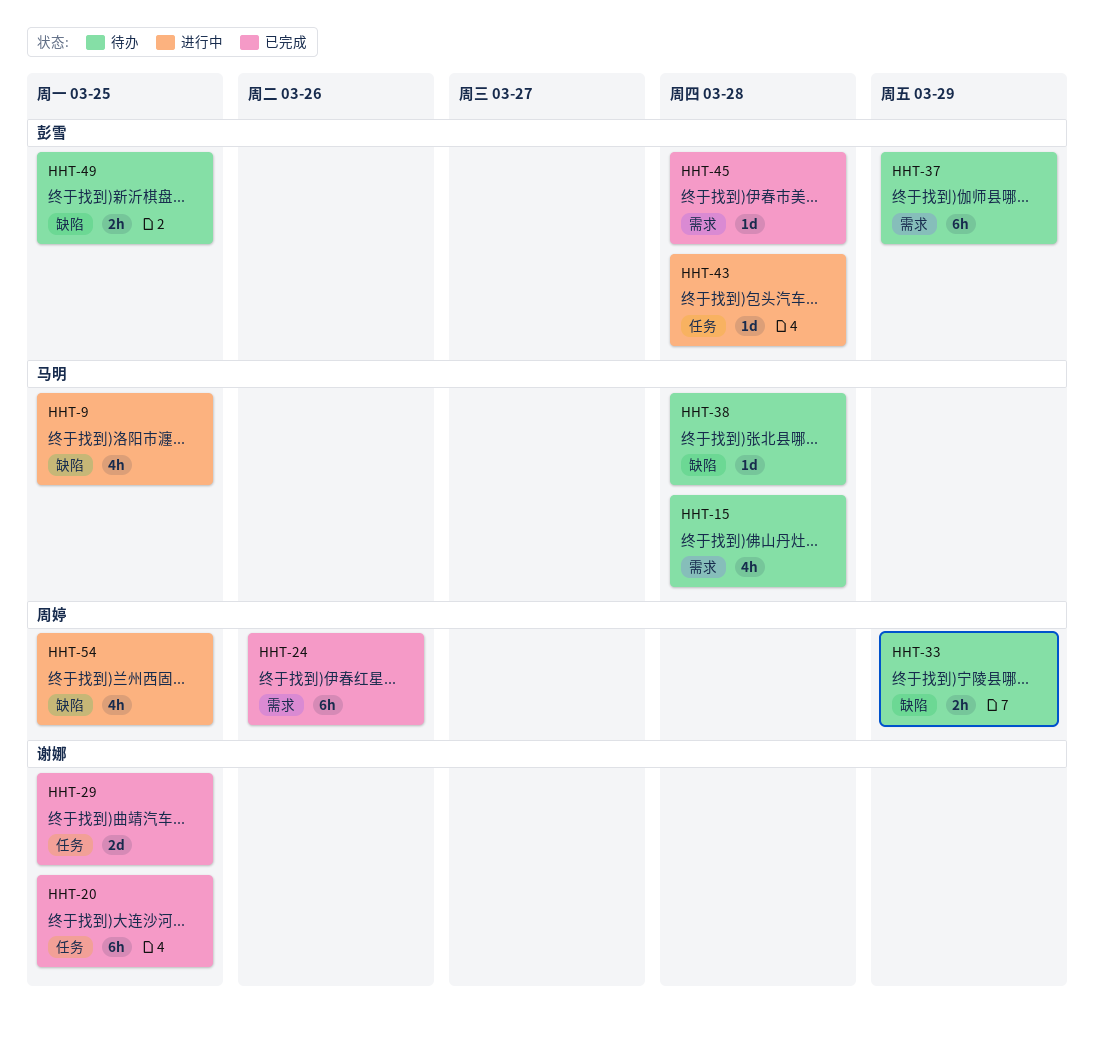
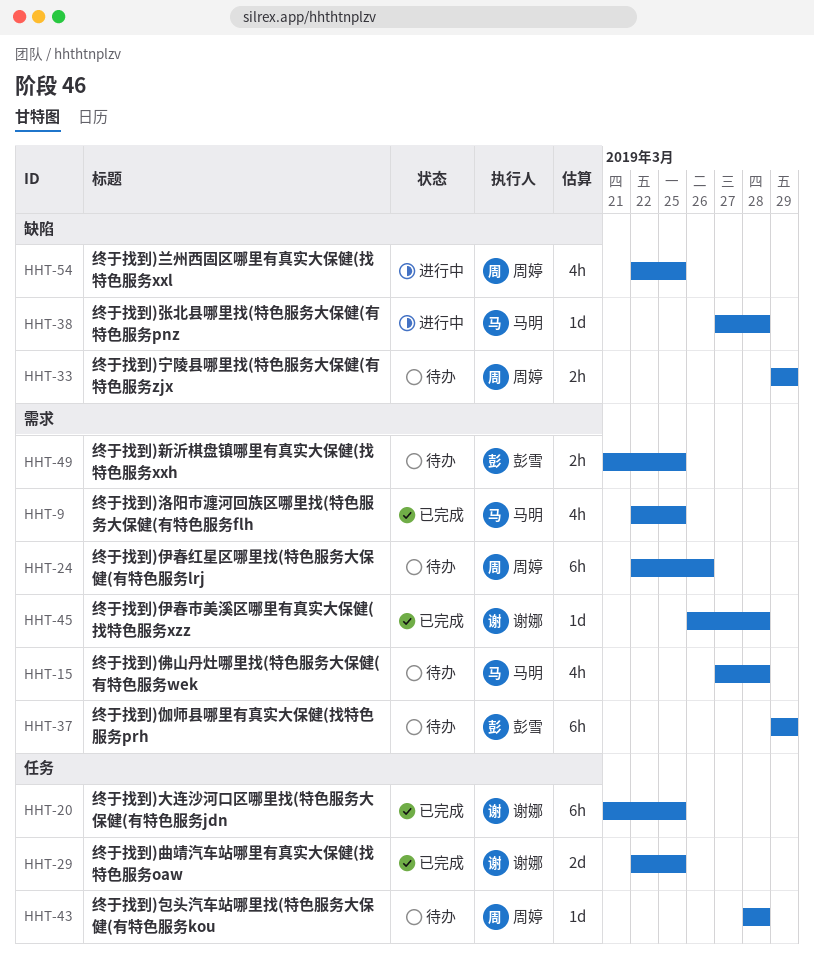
HHT-9, status: 进行中 -> 已完成
HHT-9, label: 缺陷 -> 需求
HHT-24, status: 已完成 -> 待办
HHT-38, status: 待办 -> 进行中
HHT-43, status: 进行中 -> 待办
HHT-43, owner: 彭雪 -> 周婷
HHT-45, owner: 彭雪 -> 谢娜
HHT-49, label: 缺陷 -> 需求

